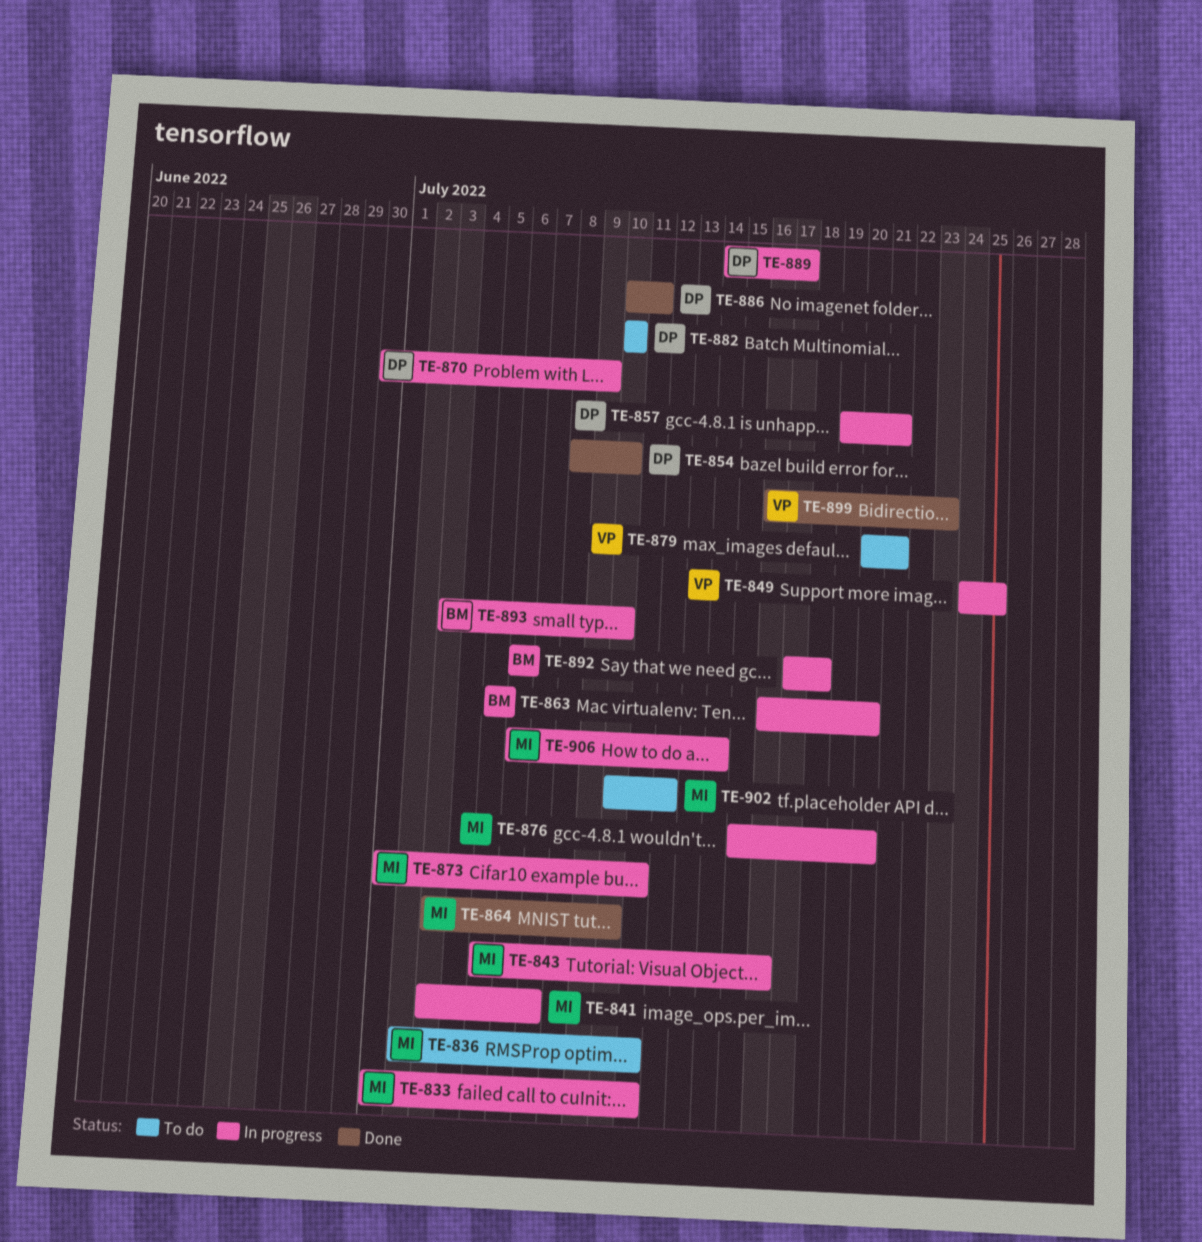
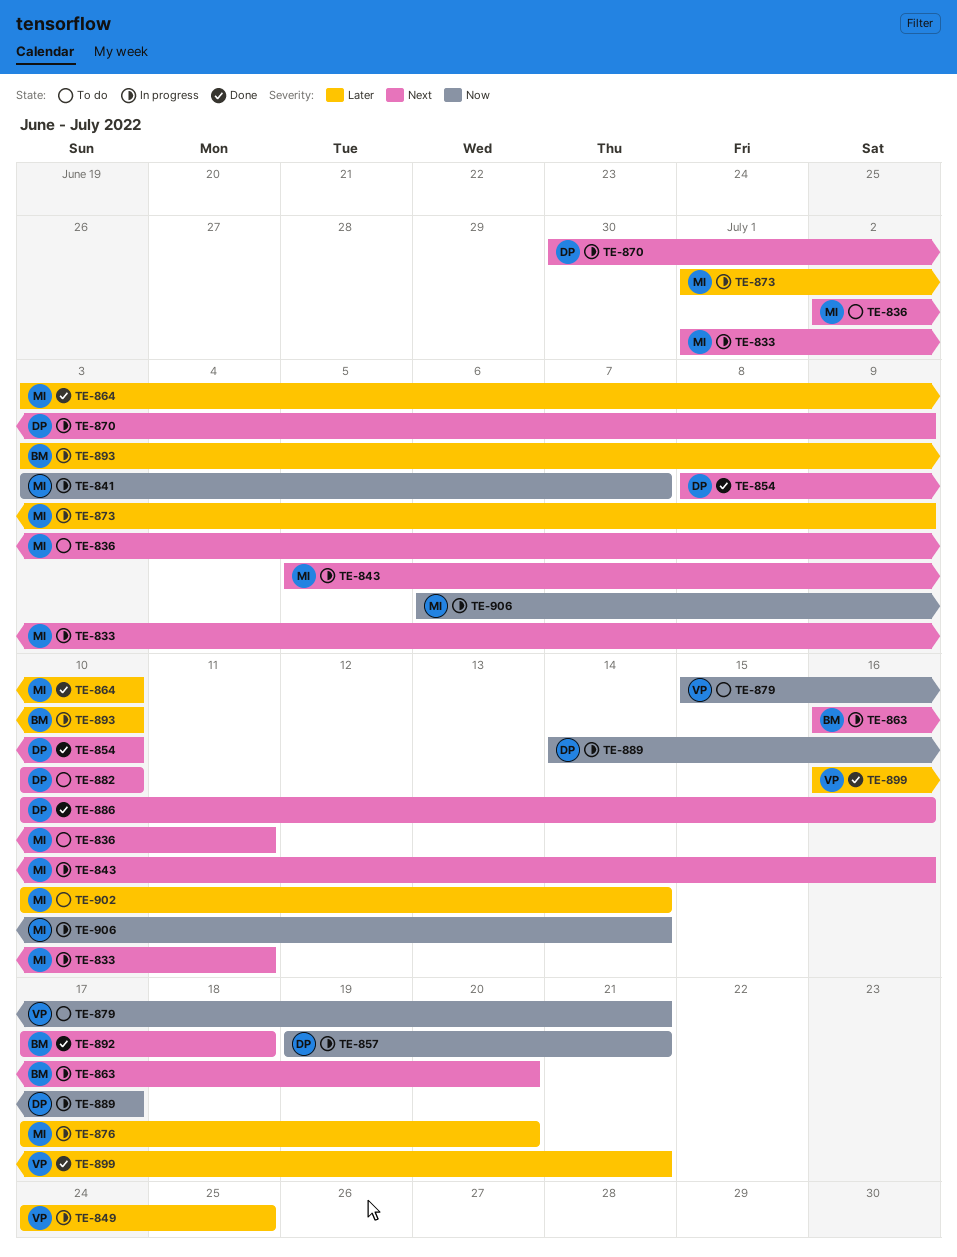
TE-873, due: Jul 11 -> Jul 9
TE-876, start: Jul 15 -> Jul 17
TE-879, start: Jul 20 -> Jul 15
TE-886, due: Jul 11 -> Jul 16
TE-892, status: In progress -> Done
TE-899, due: Jul 23 -> Jul 21
TE-902, due: Jul 12 -> Jul 14

